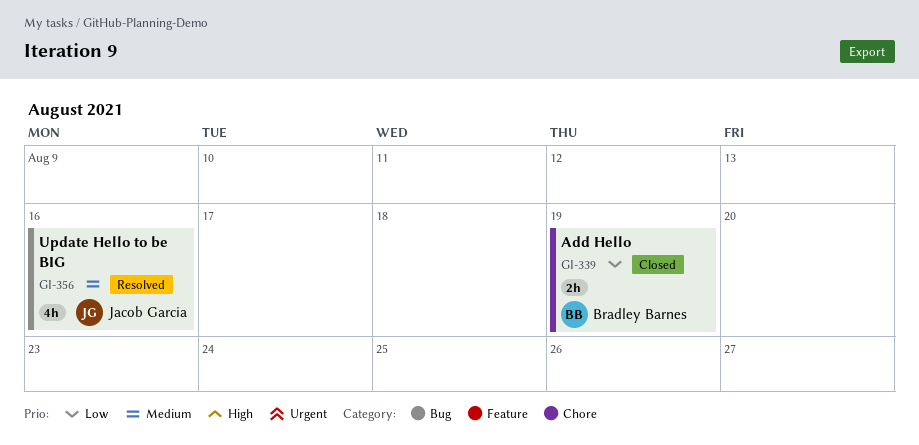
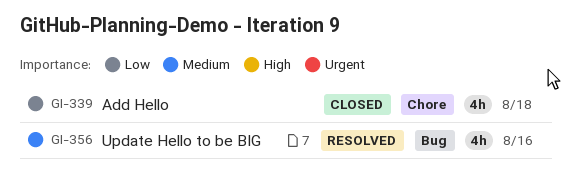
GI-339, estimate: 2h -> 4h
GI-339, due: Aug 19 -> Aug 18

